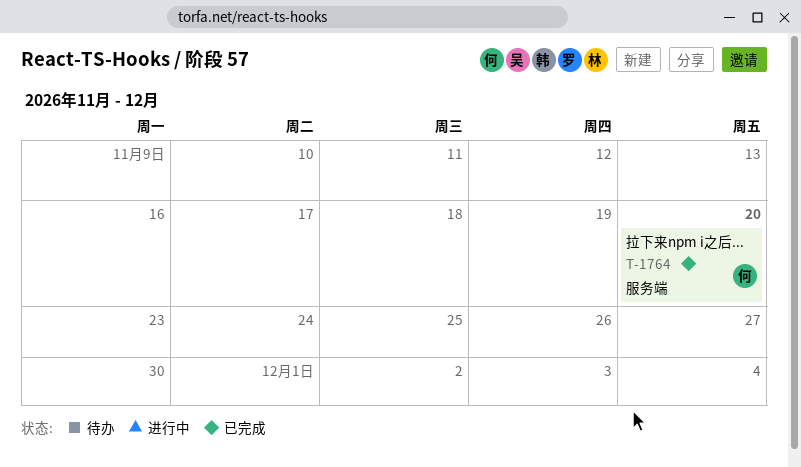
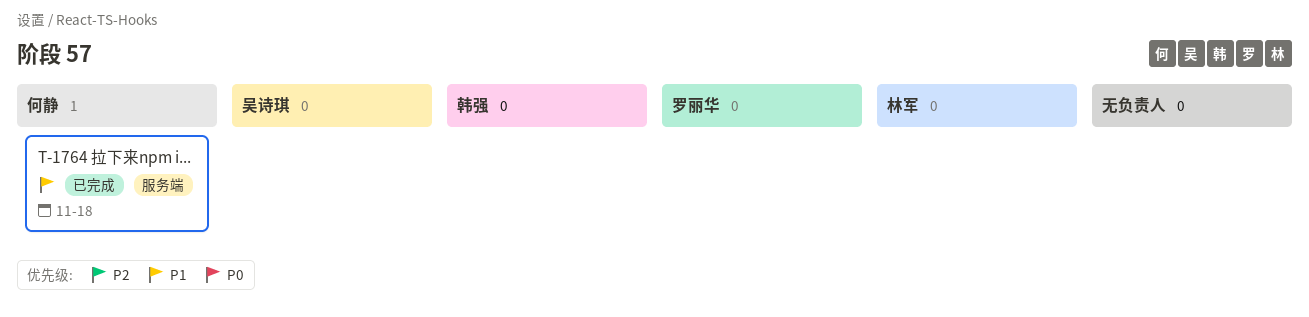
T-1764, due: Nov 20 -> Nov 18

